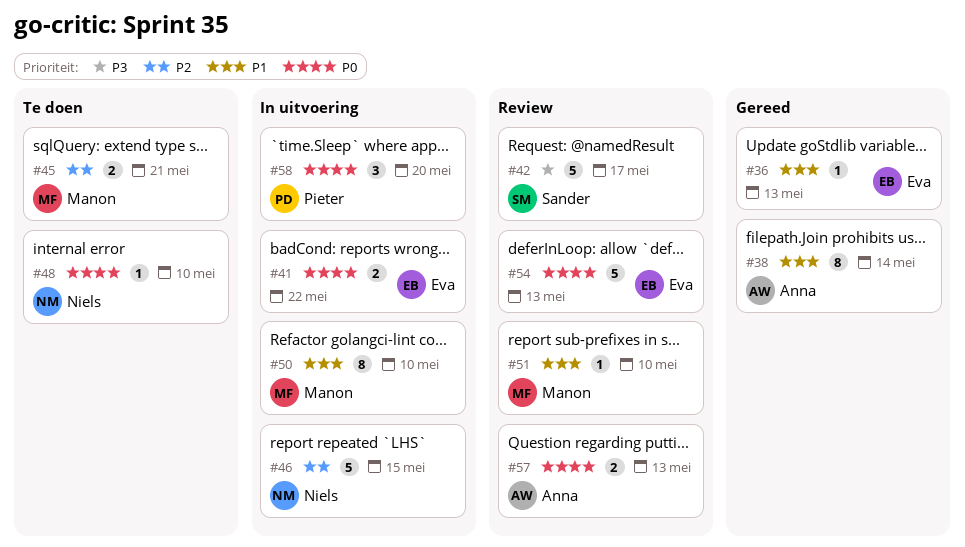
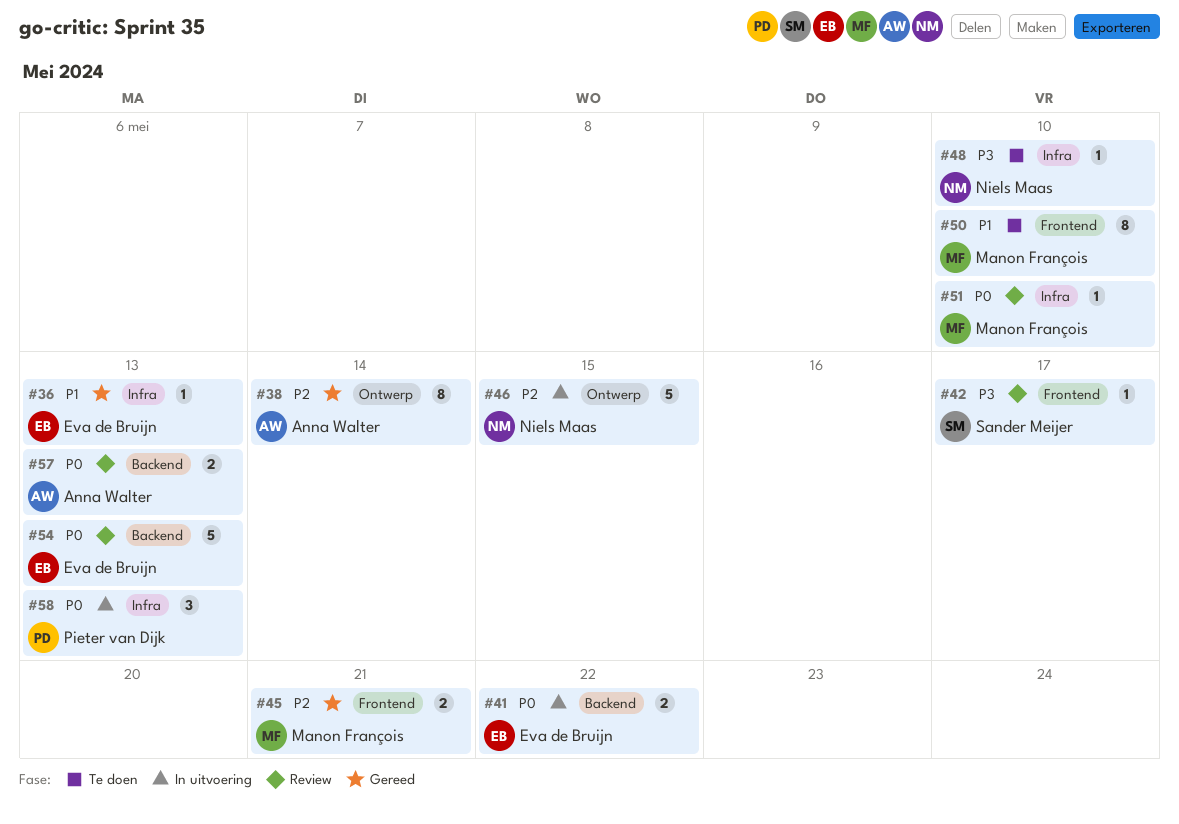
#38, priority: P1 -> P2
#42, estimate: 5 -> 1
#45, status: Te doen -> Gereed
#48, priority: P0 -> P3
#50, status: In uitvoering -> Te doen
#51, priority: P1 -> P0
#58, due: May 20 -> May 13

